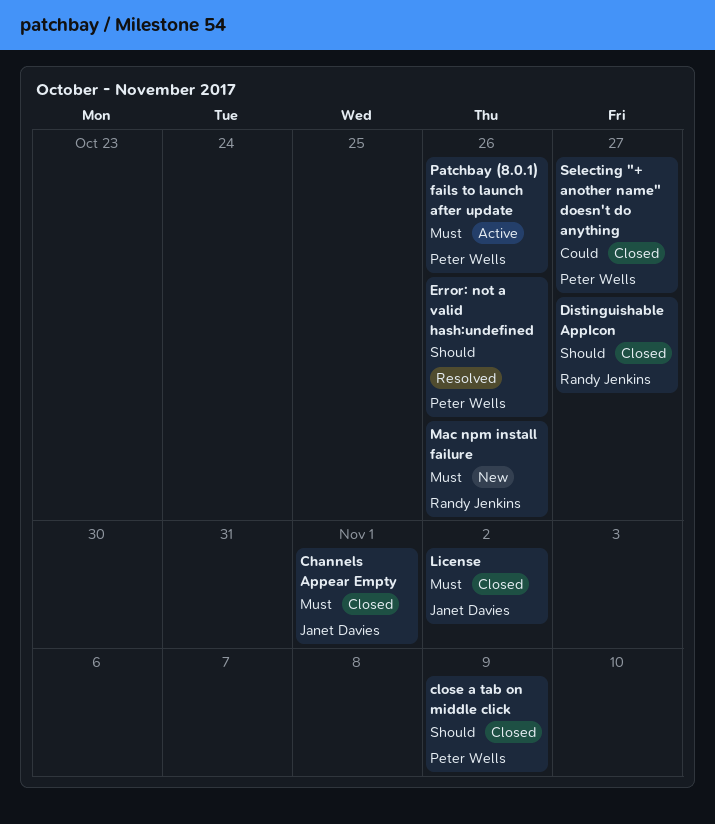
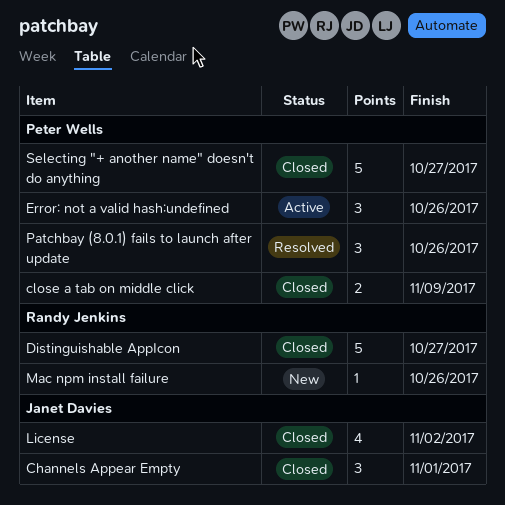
Error: not a valid hash:undefined, status: Resolved -> Active
Patchbay (8.0.1) fails to launch after update, status: Active -> Resolved

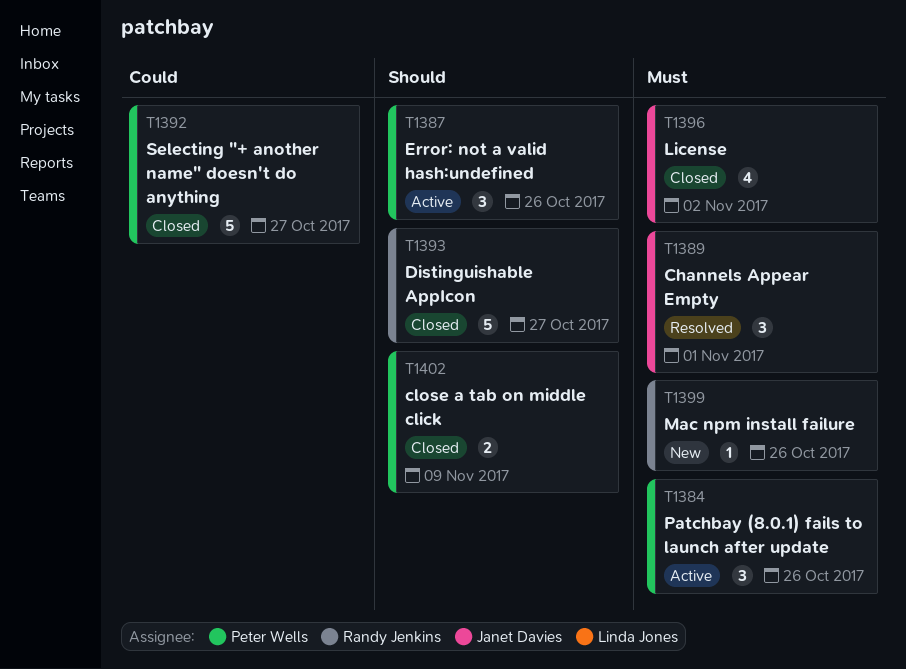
Channels Appear Empty, status: Closed -> Resolved
Patchbay (8.0.1) fails to launch after update, status: Resolved -> Active

